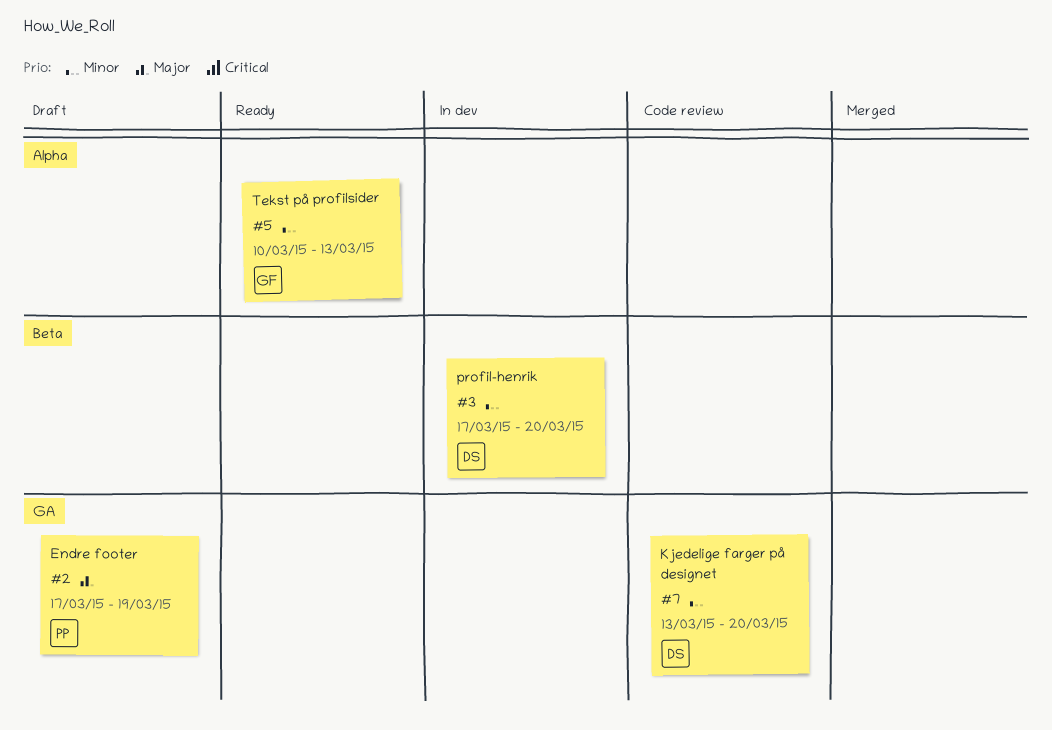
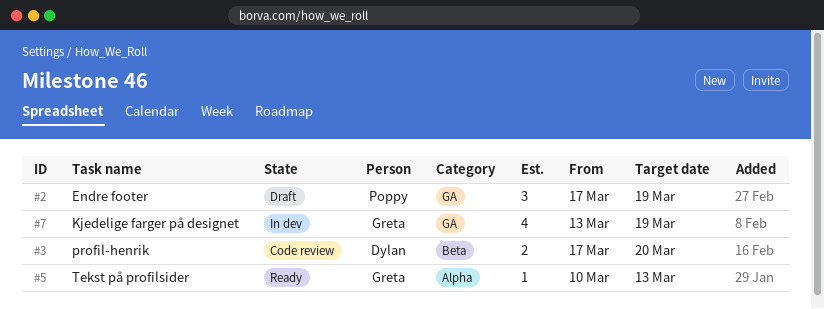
#3, status: In dev -> Code review
#7, status: Code review -> In dev
#7, owner: Dylan -> Greta
#7, due: Mar 20 -> Mar 19

